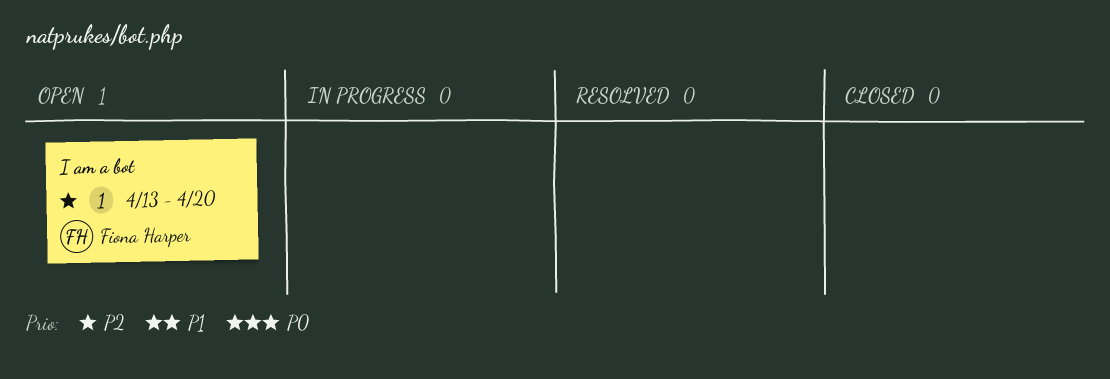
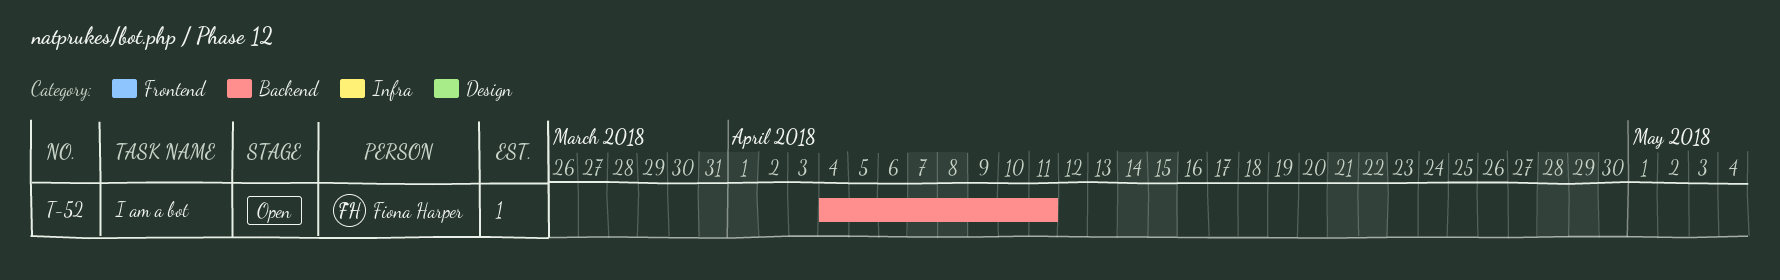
I am a bot, start: Apr 13 -> Apr 4
I am a bot, due: Apr 20 -> Apr 11

